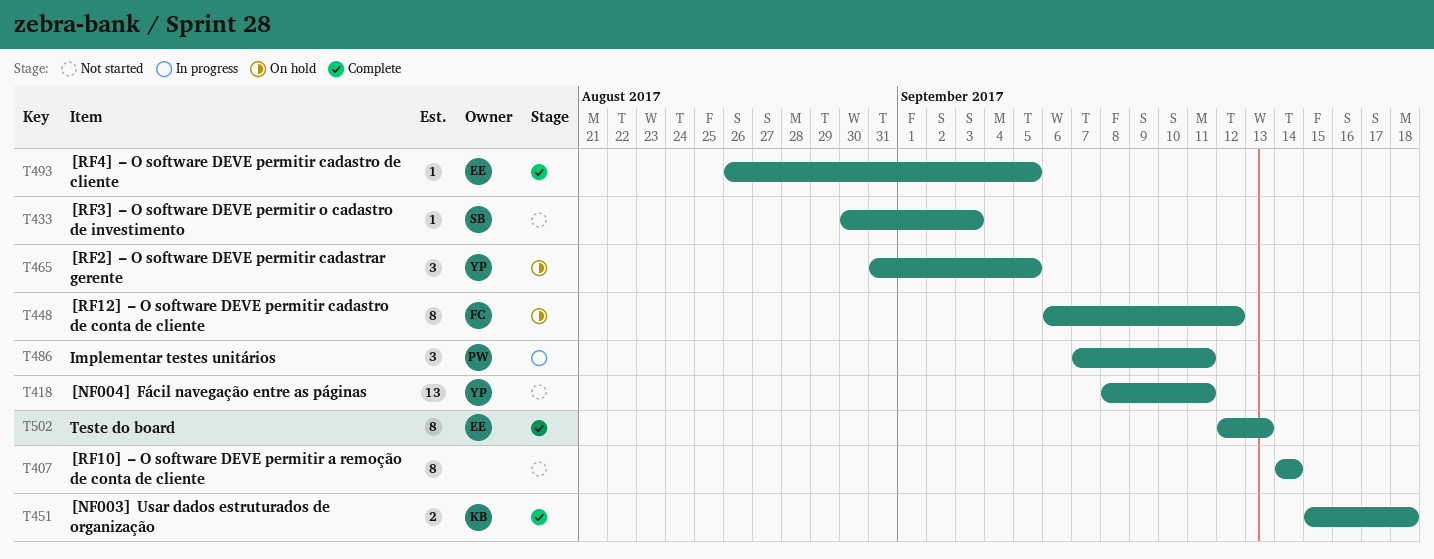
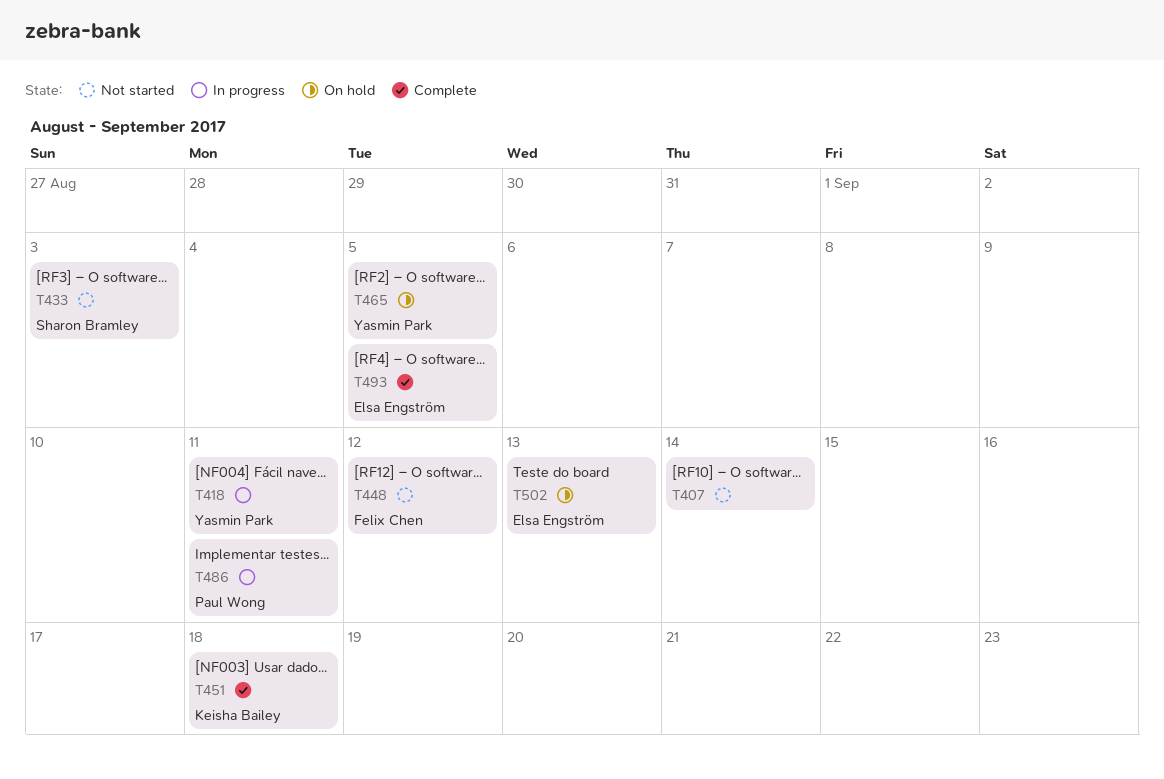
T418, status: Not started -> In progress
T448, status: On hold -> Not started
T502, status: Complete -> On hold

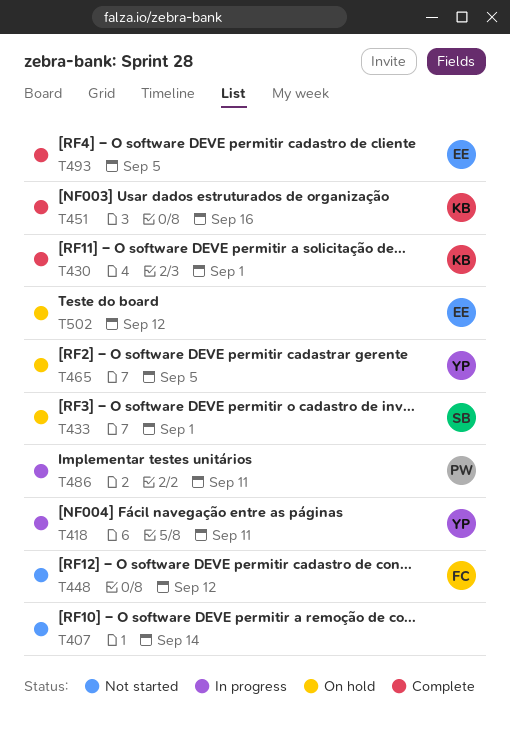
T430: none -> present
T433, status: Not started -> On hold
T433, due: Sep 3 -> Sep 1
T451, due: Sep 18 -> Sep 16
T502, due: Sep 13 -> Sep 12

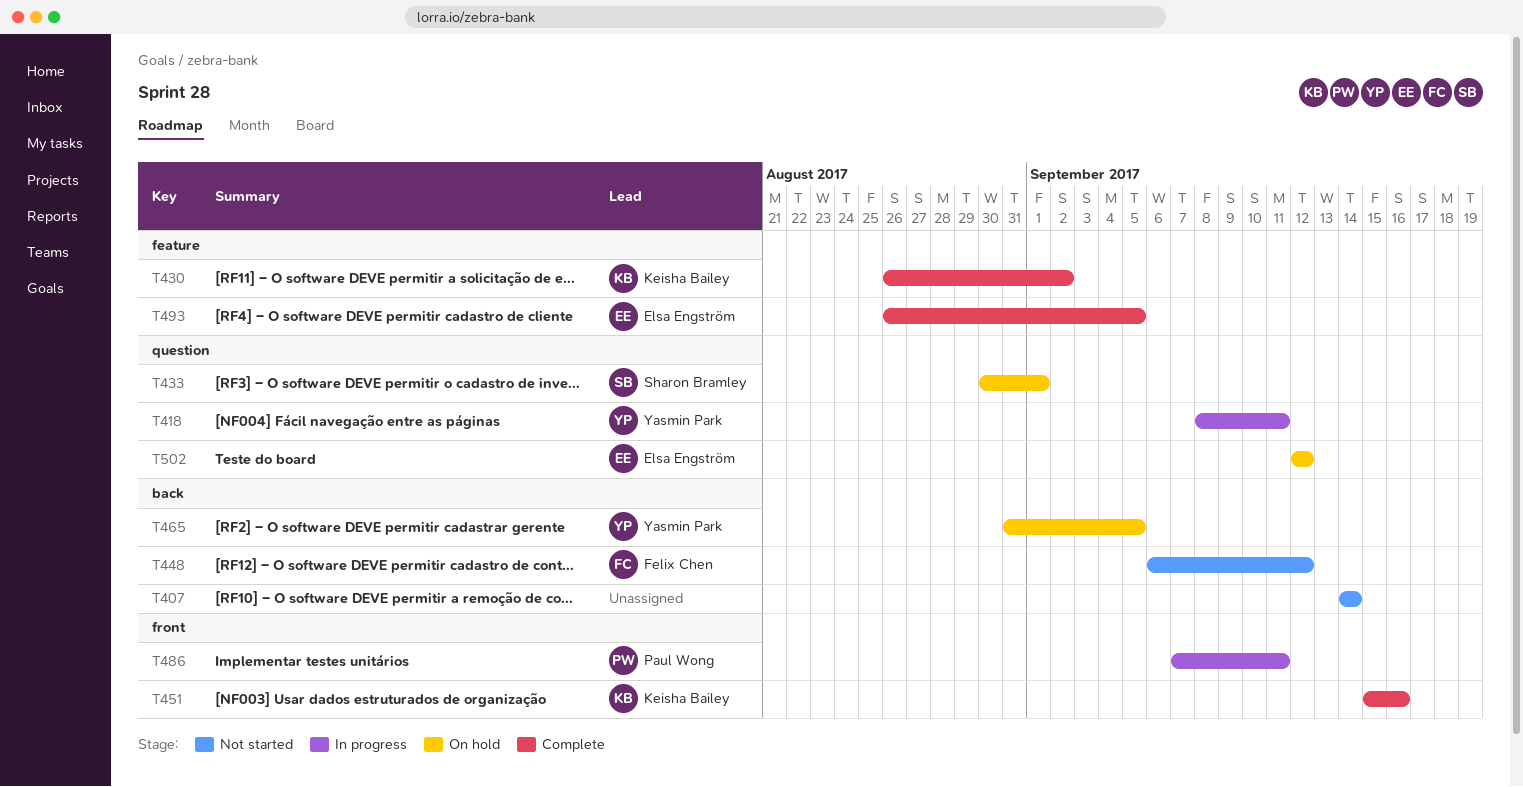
T430, due: Sep 1 -> Sep 2

